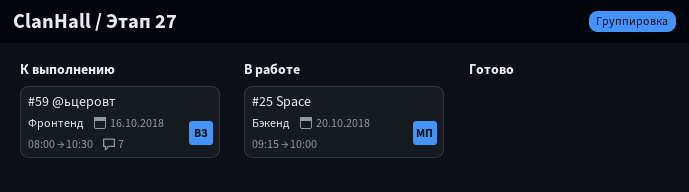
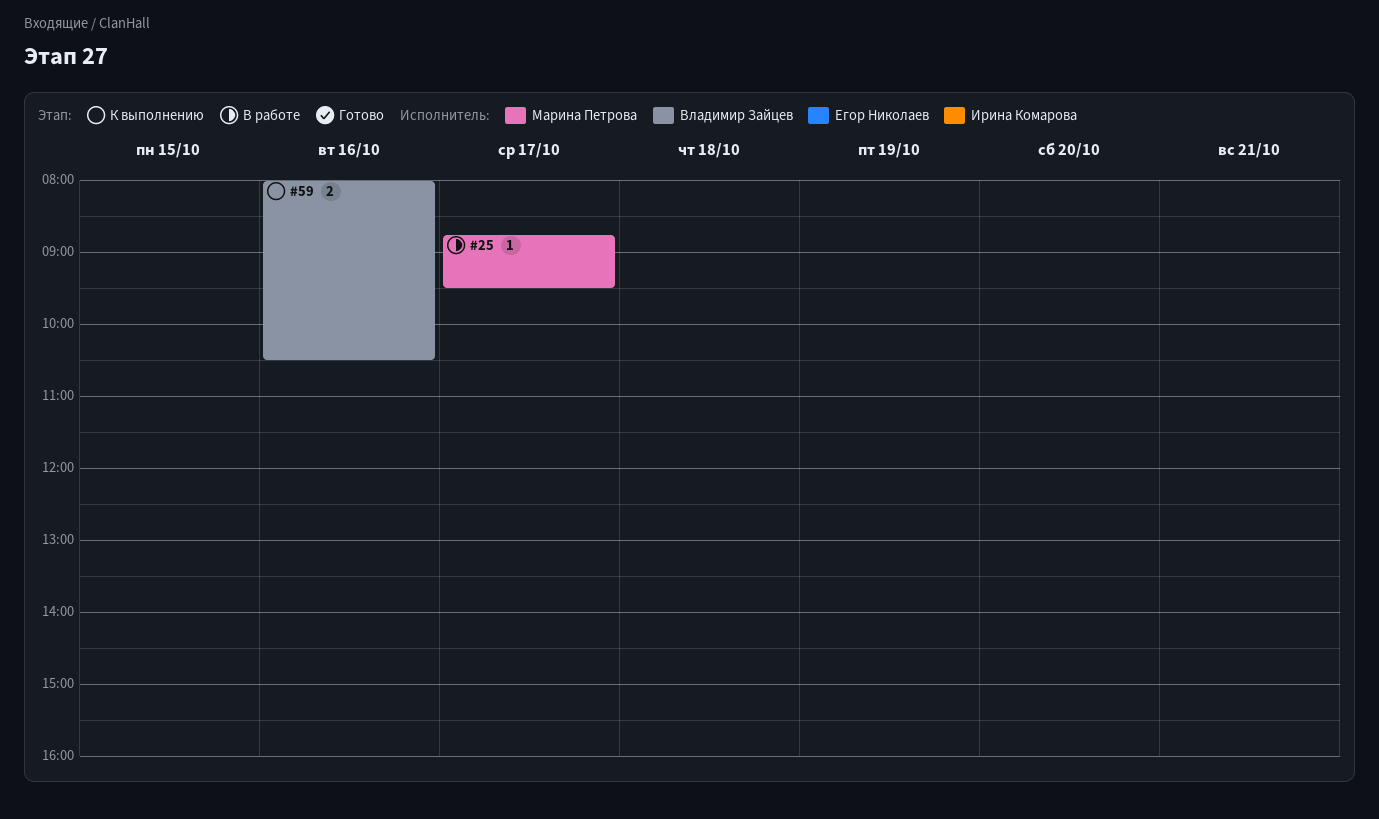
#25, day: Oct 20 -> Oct 17
#25, begins: 09:15 -> 08:45
#25, ends: 10:00 -> 09:30

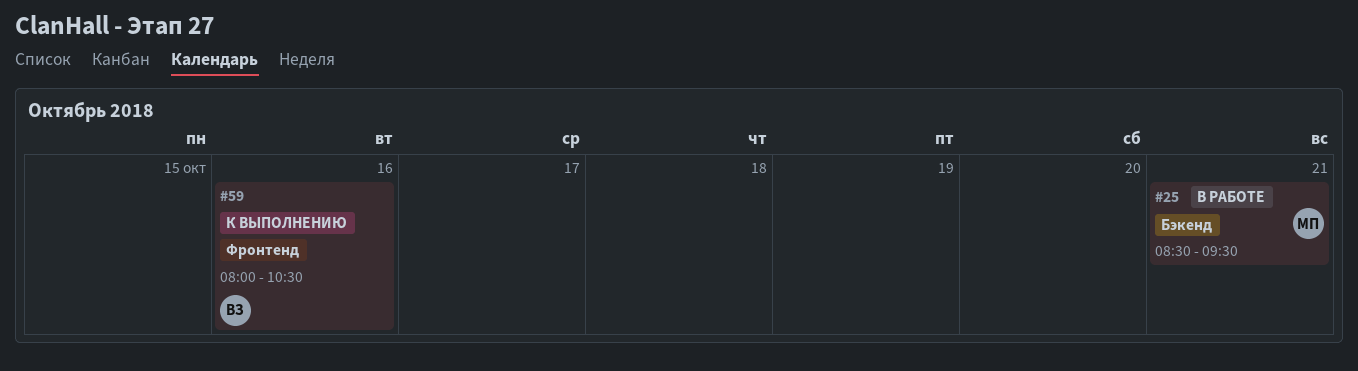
#25, day: Oct 17 -> Oct 21
#25, begins: 08:45 -> 08:30

